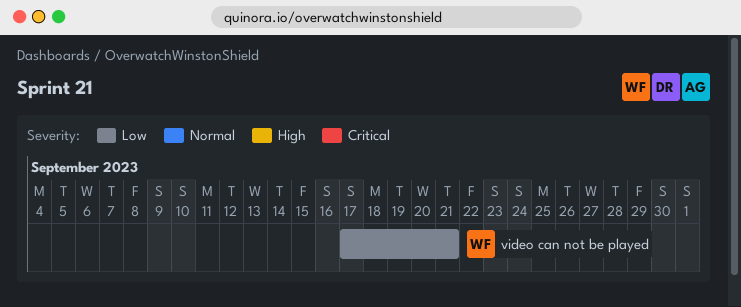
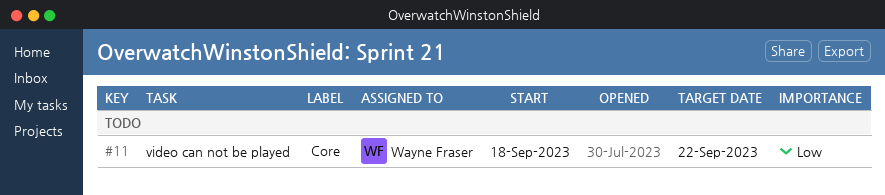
video can not be played, start: Sep 17 -> Sep 18
video can not be played, due: Sep 21 -> Sep 22

